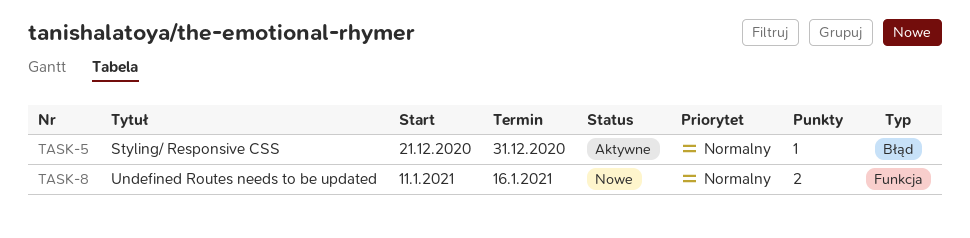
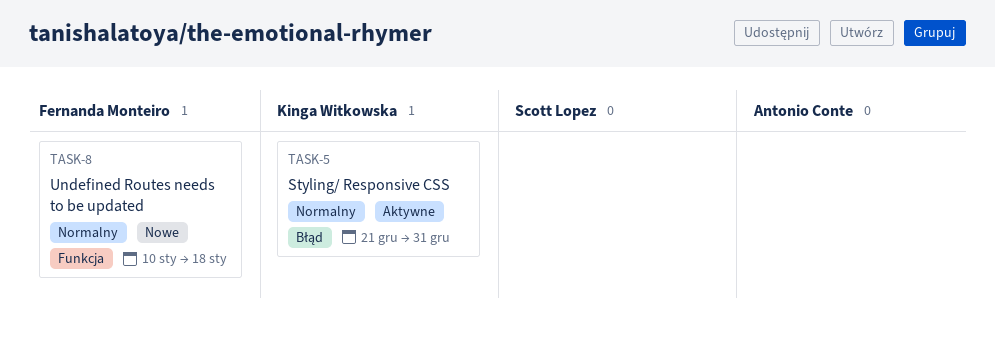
TASK-8, start: Jan 11 -> Jan 10
TASK-8, due: Jan 16 -> Jan 18

